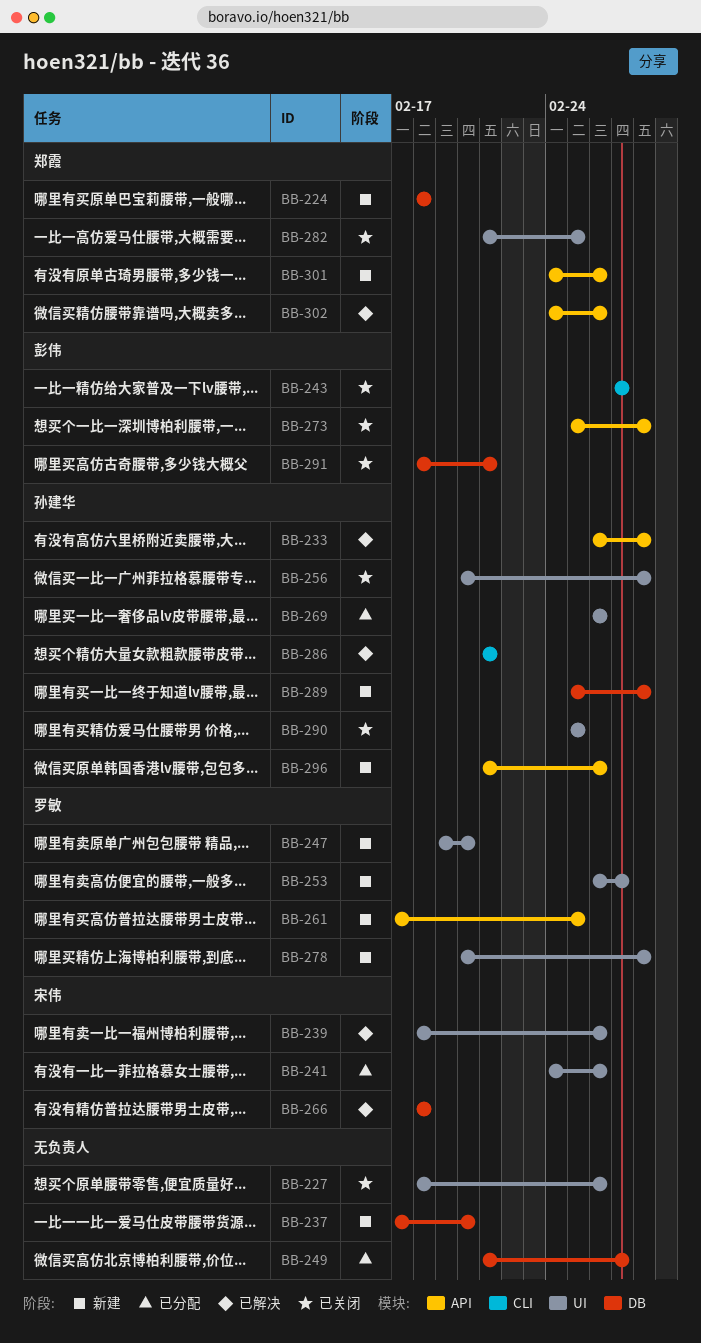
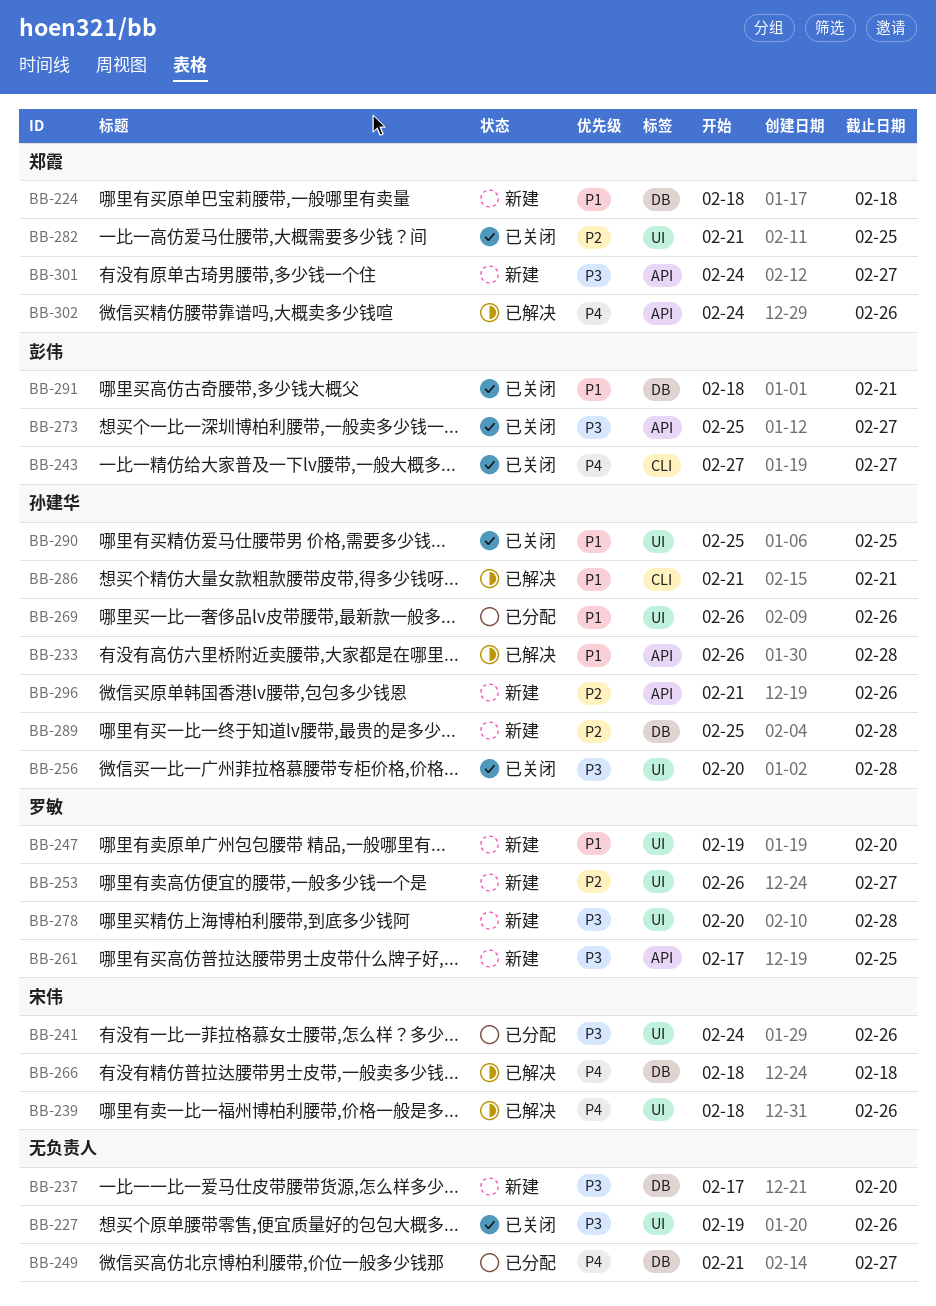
BB-227, start: Feb 18 -> Feb 19
BB-273, due: Feb 28 -> Feb 27
BB-301, due: Feb 26 -> Feb 27

